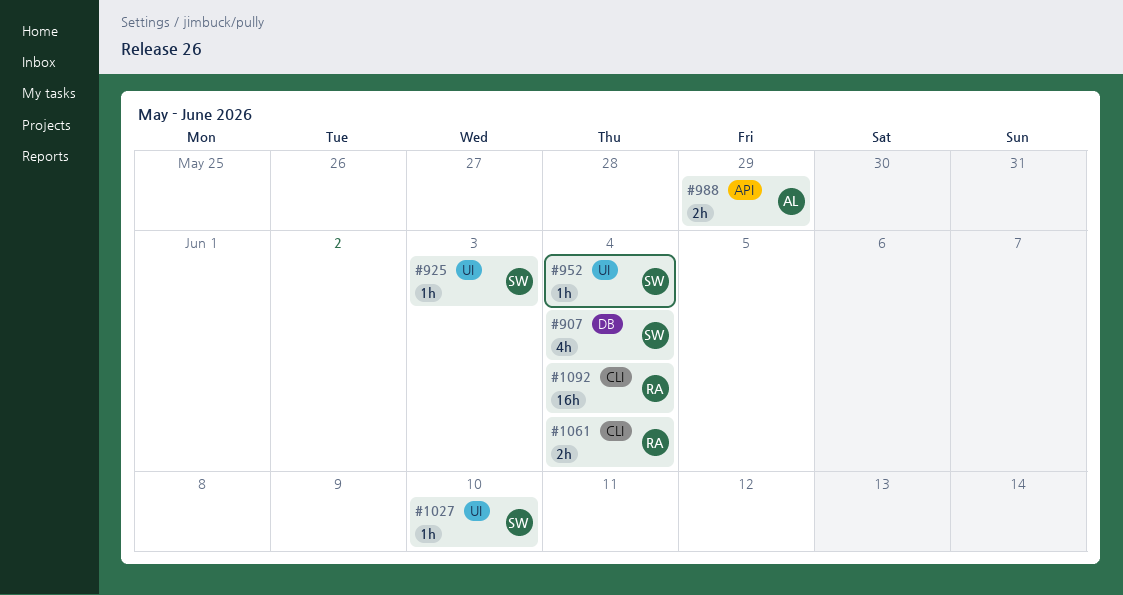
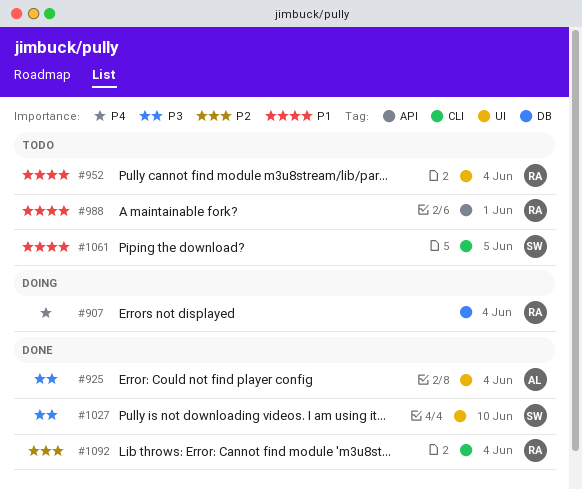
#907, owner: SW -> RA
#925, owner: SW -> AL
#925, due: Jun 3 -> Jun 4
#952, owner: SW -> RA
#988, owner: AL -> RA
#988, due: May 29 -> Jun 1
#1061, owner: RA -> SW
#1061, due: Jun 4 -> Jun 5

